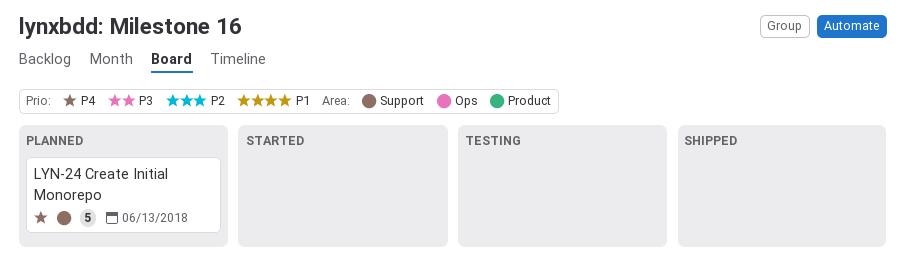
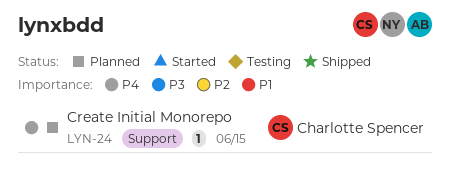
LYN-24, estimate: 5 -> 1
LYN-24, due: Jun 13 -> Jun 15

